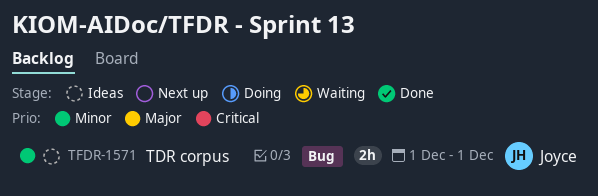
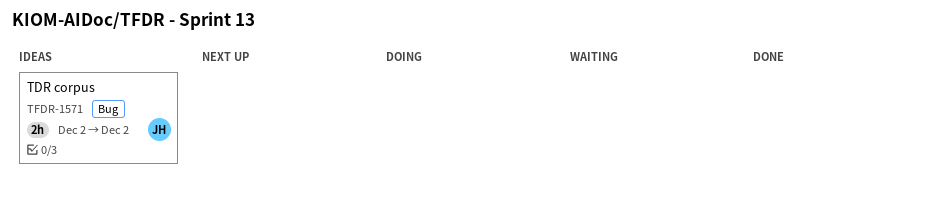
TFDR-1571, start: Dec 1 -> Dec 2
TFDR-1571, due: Dec 1 -> Dec 2

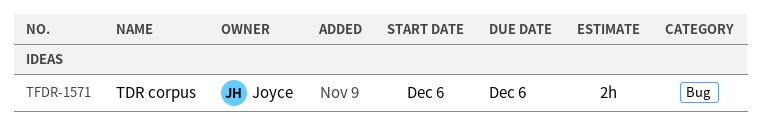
TFDR-1571, start: Dec 2 -> Dec 6
TFDR-1571, due: Dec 2 -> Dec 6

